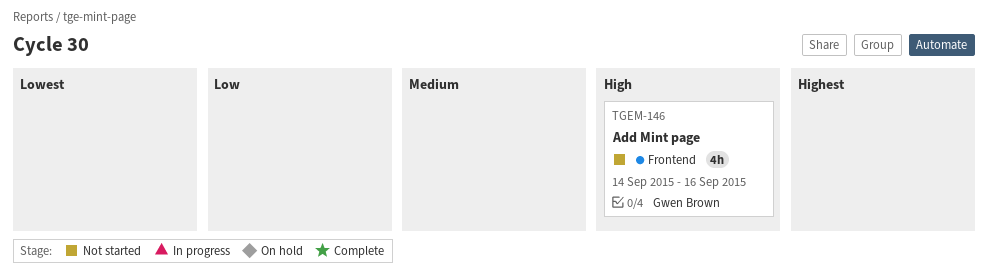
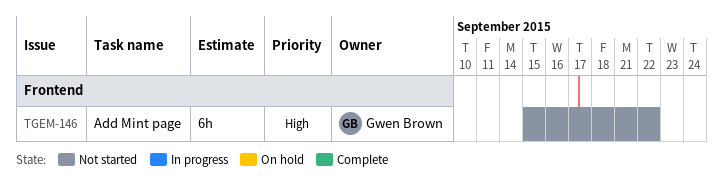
TGEM-146, estimate: 4h -> 6h
TGEM-146, start: Sep 14 -> Sep 15
TGEM-146, due: Sep 16 -> Sep 22

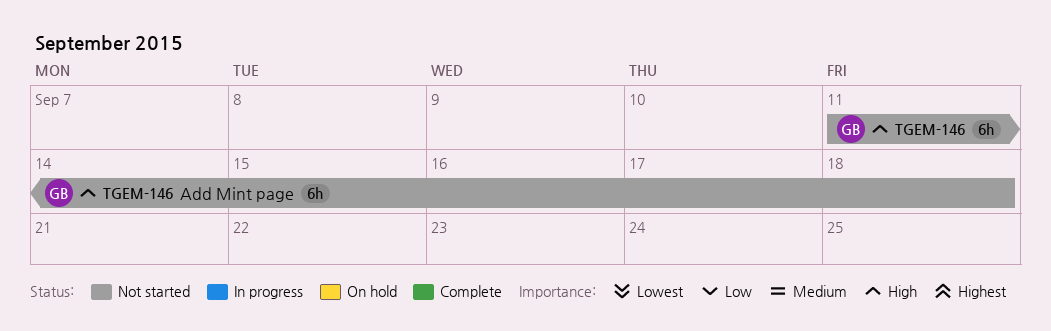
TGEM-146, start: Sep 15 -> Sep 11
TGEM-146, due: Sep 22 -> Sep 18

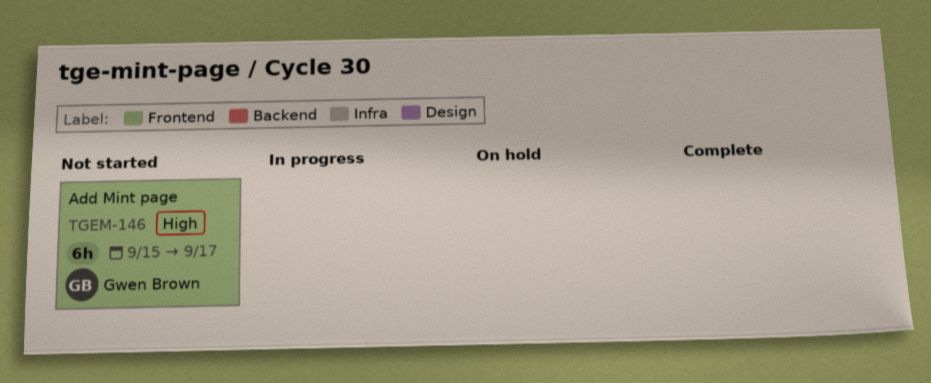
TGEM-146, start: Sep 11 -> Sep 15
TGEM-146, due: Sep 18 -> Sep 17

